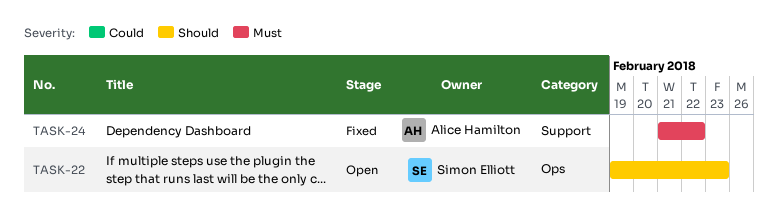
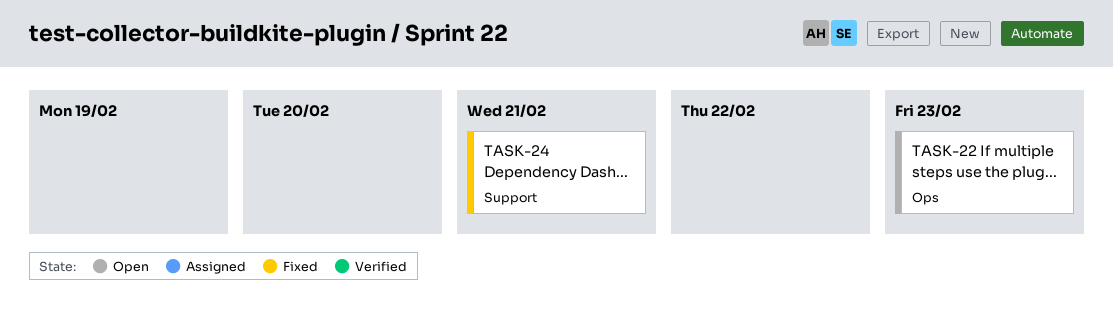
TASK-24, due: Feb 22 -> Feb 21

